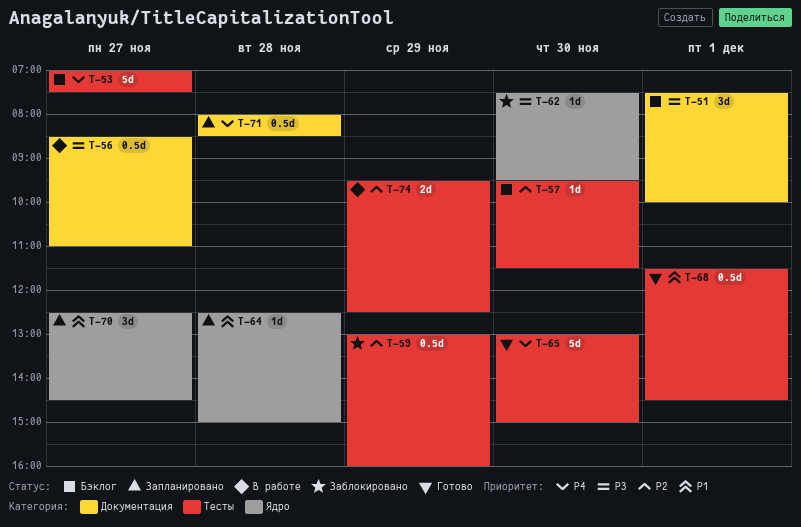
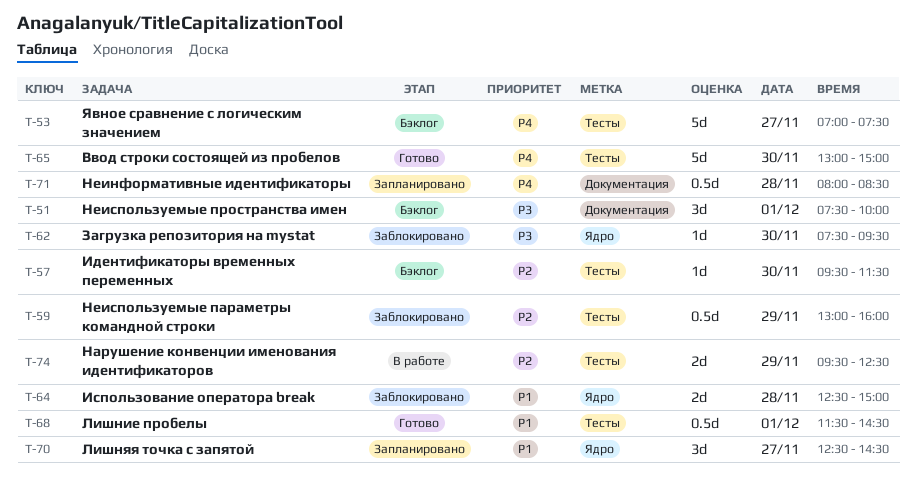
T-56: present -> none
T-64, status: Запланировано -> Заблокировано
T-64, estimate: 1d -> 2d

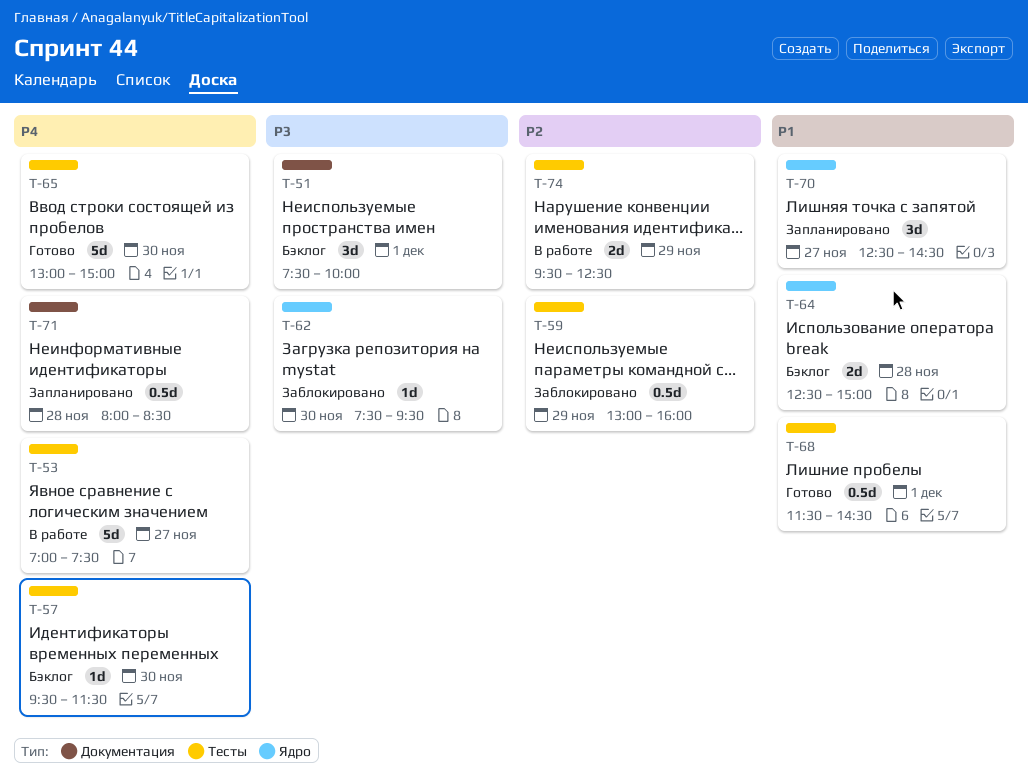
T-53, status: Бэклог -> В работе
T-57, priority: P2 -> P4
T-64, status: Заблокировано -> Бэклог

